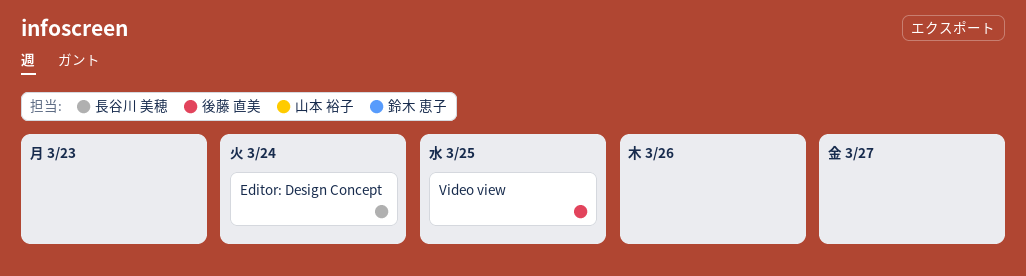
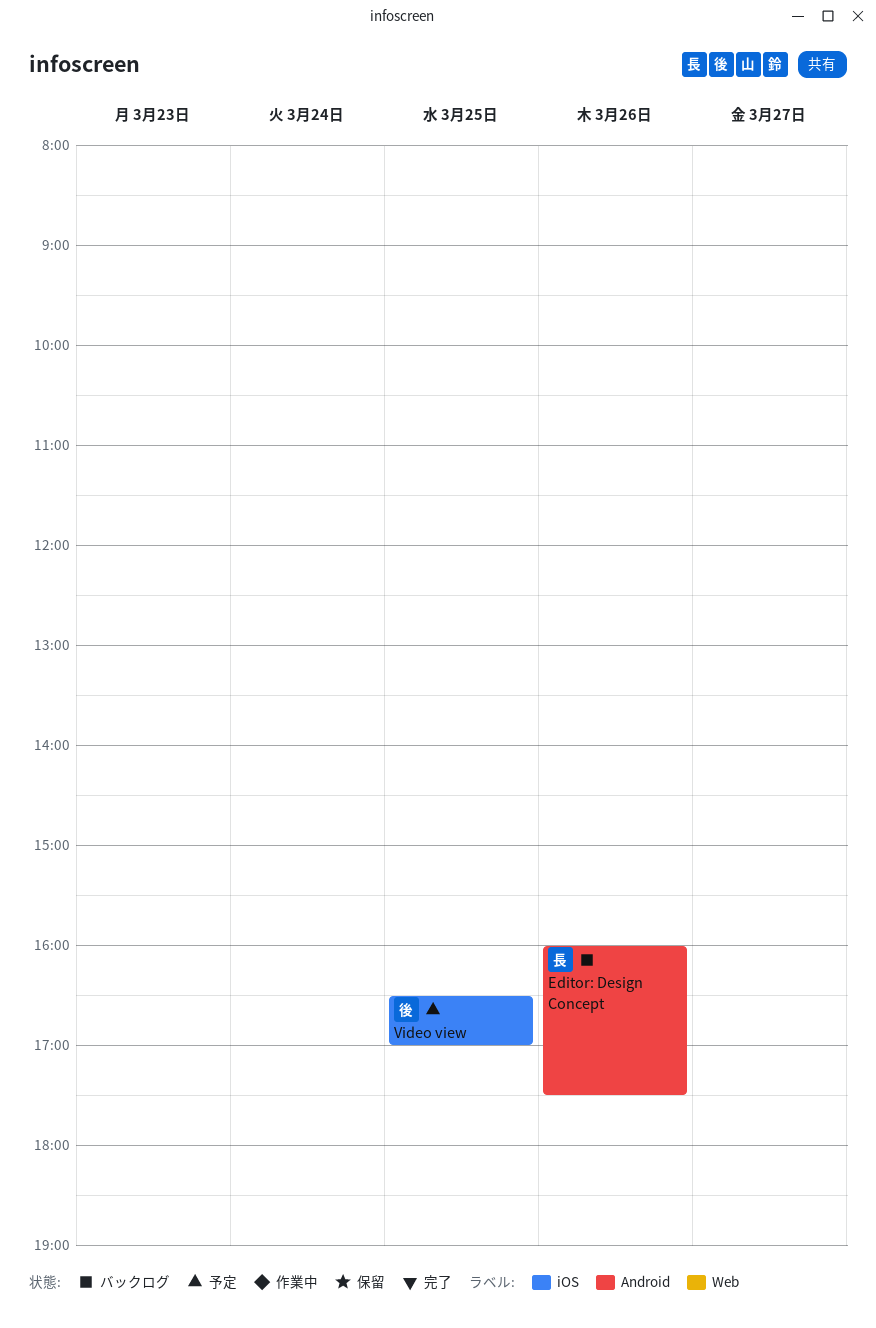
Editor: Design Concept, day: Mar 24 -> Mar 26

